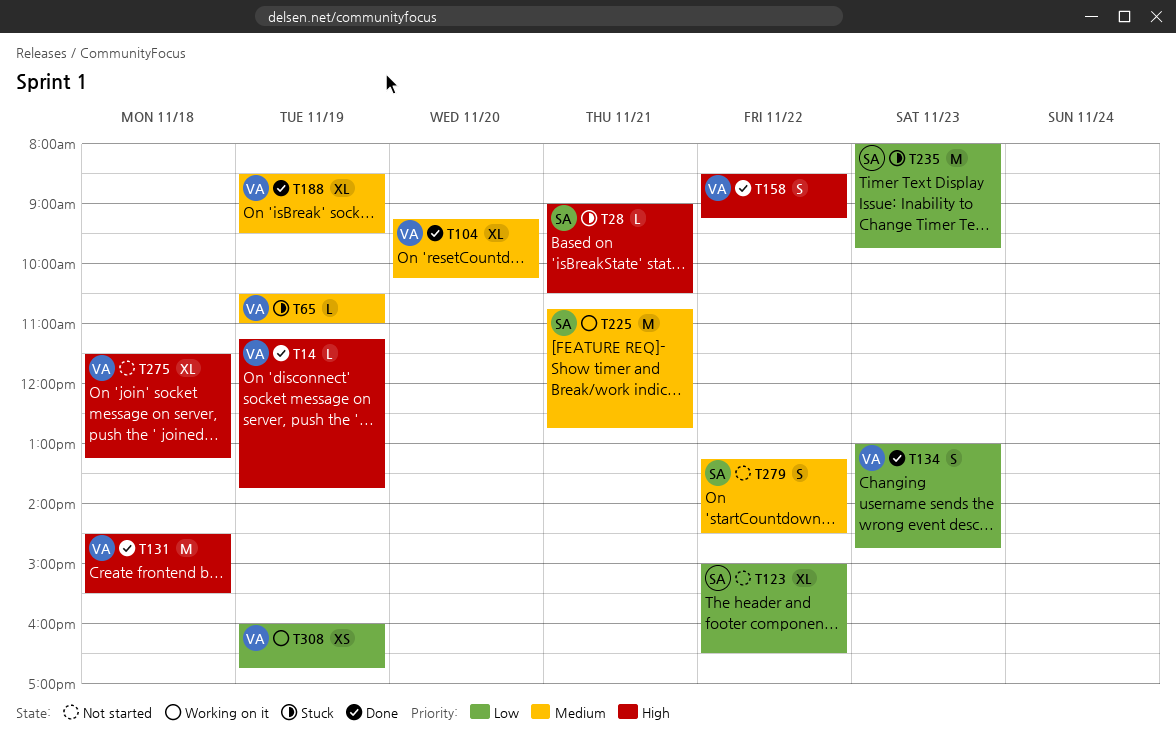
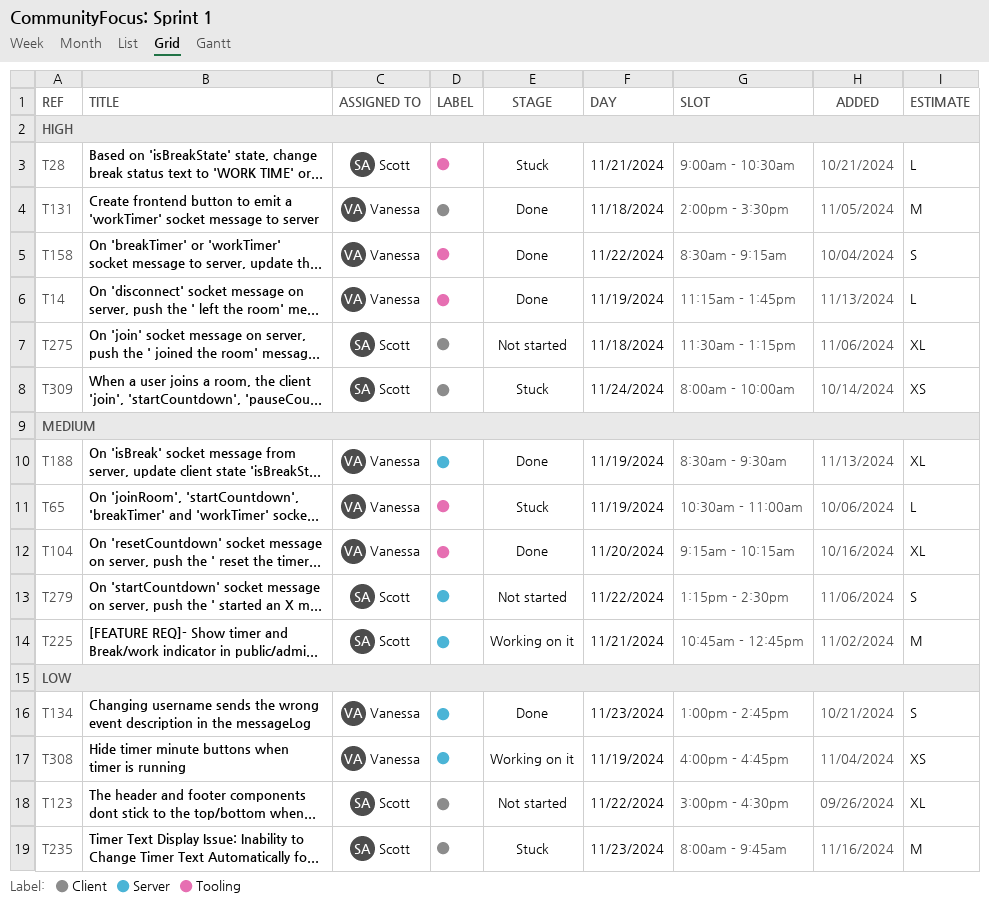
T131, begins: 14:30 -> 14:00
T275, owner: Vanessa -> Scott
T309: none -> present

